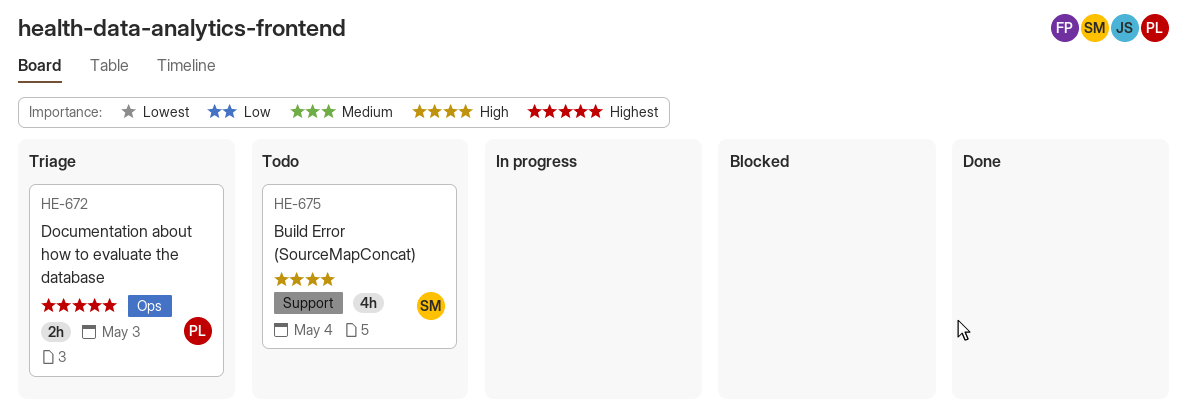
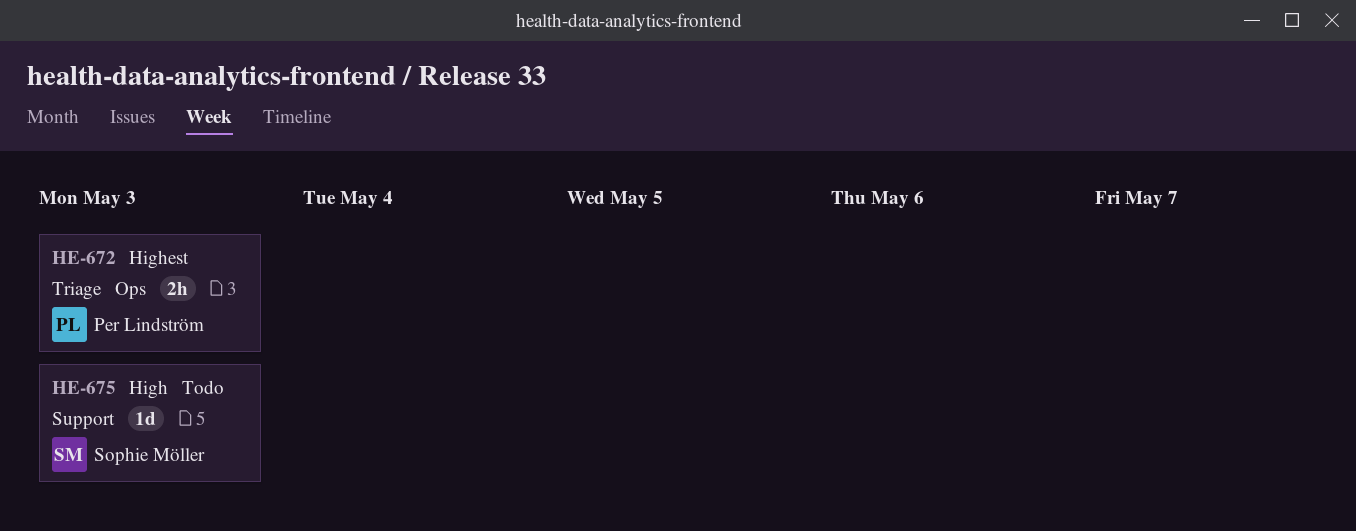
HE-675, estimate: 4h -> 1d
HE-675, due: May 4 -> May 3

